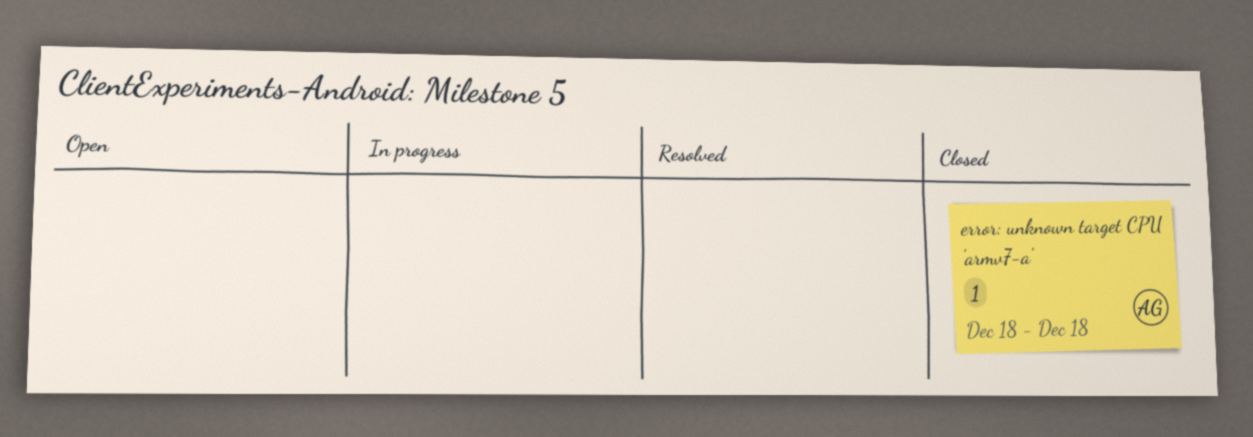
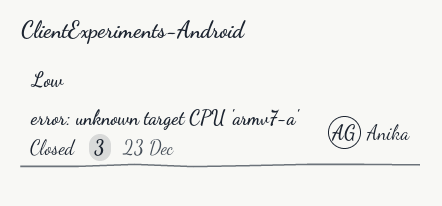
error: unknown target CPU 'armv7-a', estimate: 1 -> 3
error: unknown target CPU 'armv7-a', due: Dec 18 -> Dec 23

